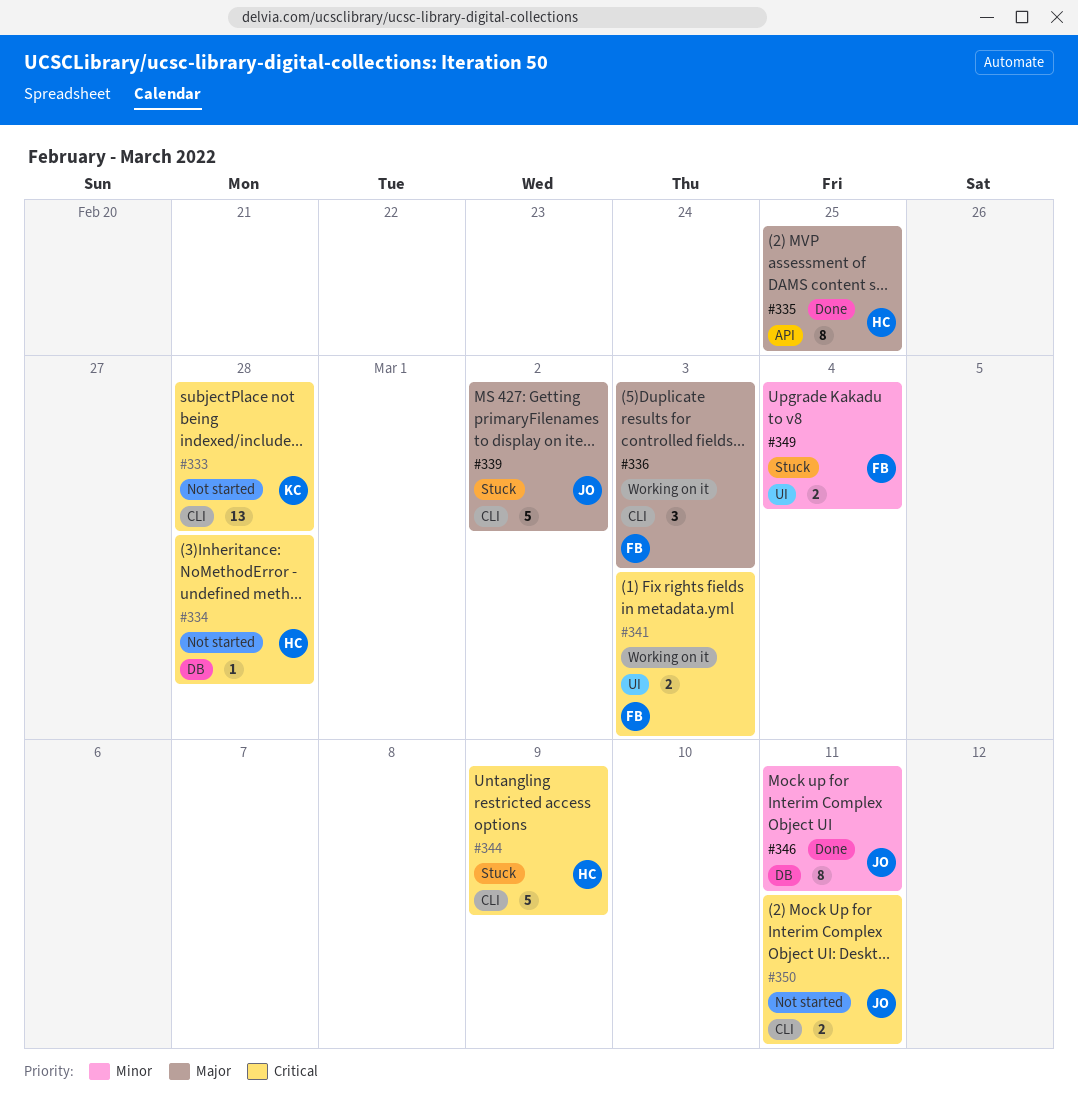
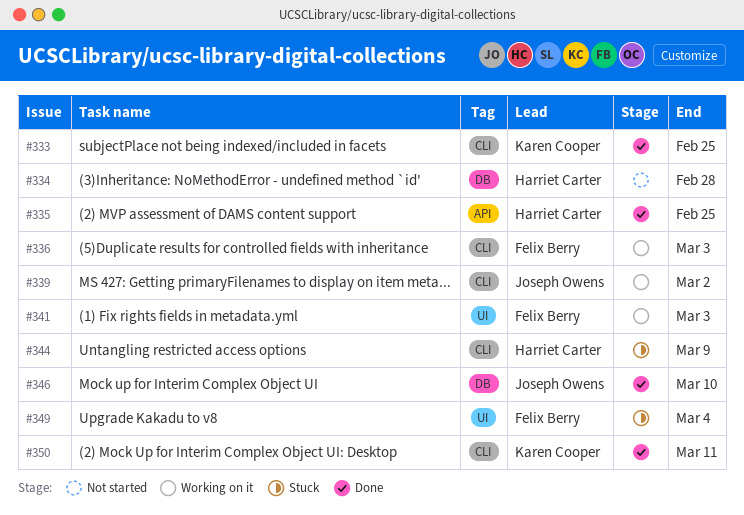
#333, status: Not started -> Done
#333, due: Feb 28 -> Feb 25
#339, status: Stuck -> Working on it
#346, due: Mar 11 -> Mar 10
#350, status: Not started -> Done
#350, owner: Joseph Owens -> Karen Cooper

